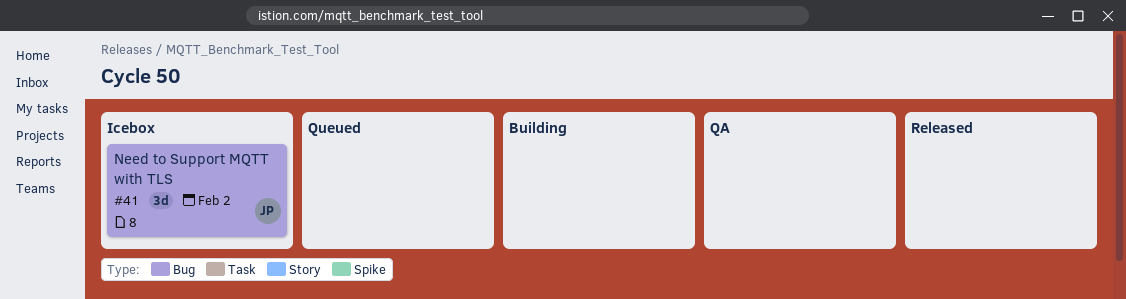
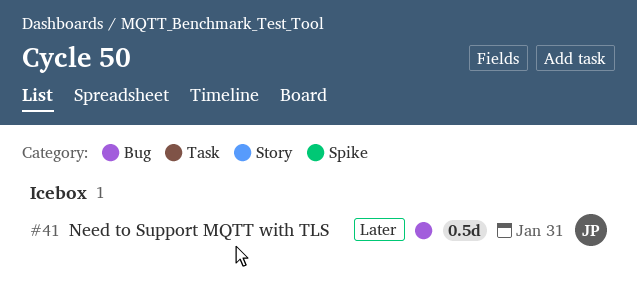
#41, estimate: 3d -> 0.5d
#41, due: Feb 2 -> Jan 31

